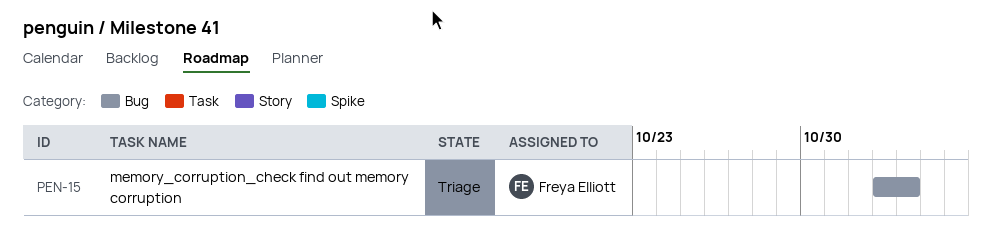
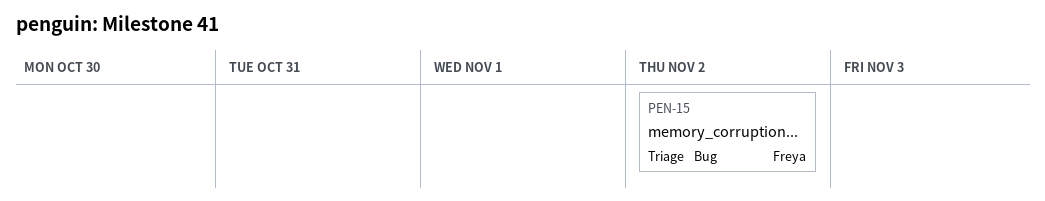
PEN-15, due: Nov 3 -> Nov 2

